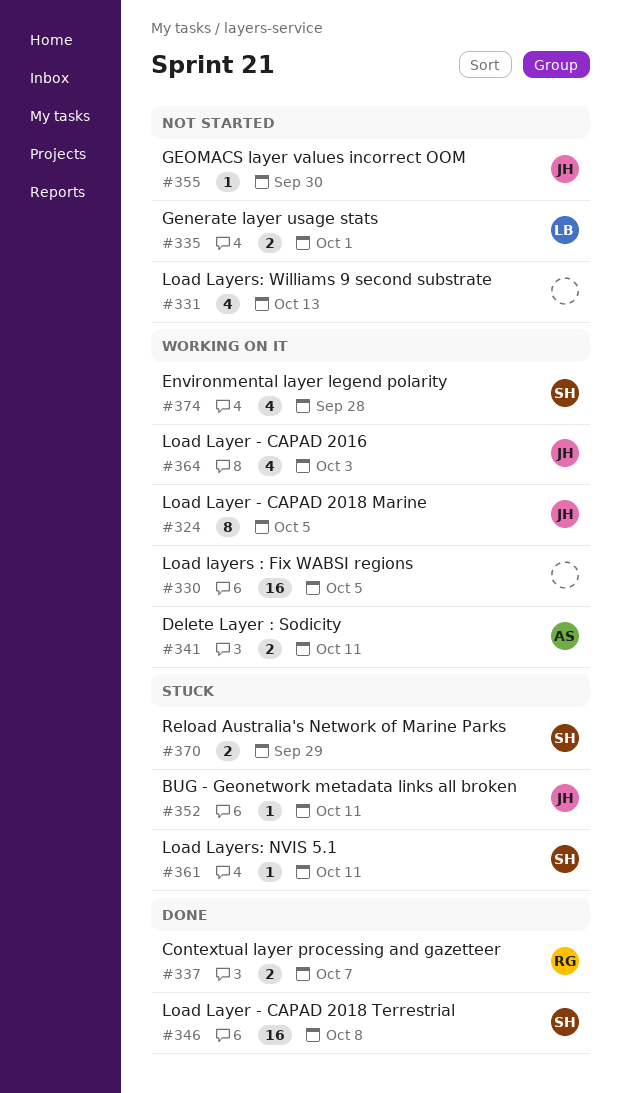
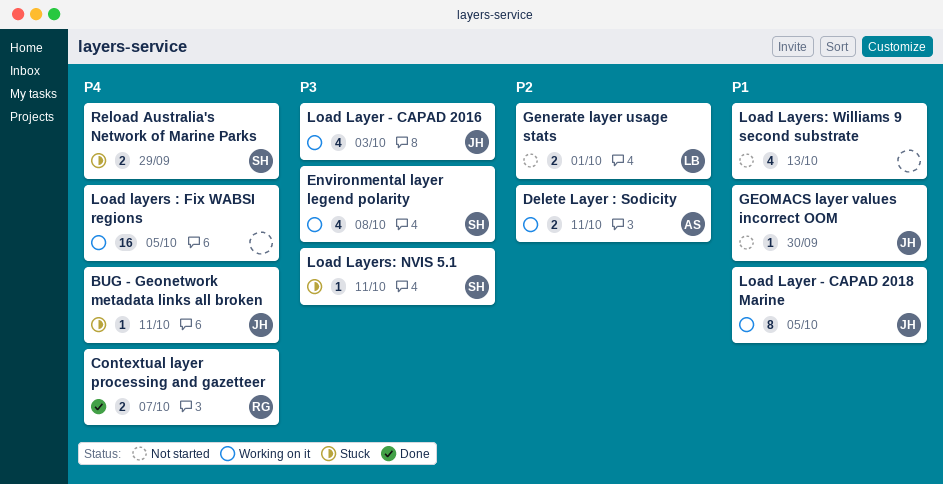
Environmental layer legend polarity, due: Sep 28 -> Oct 8
Load Layer - CAPAD 2018 Terrestrial: present -> none

